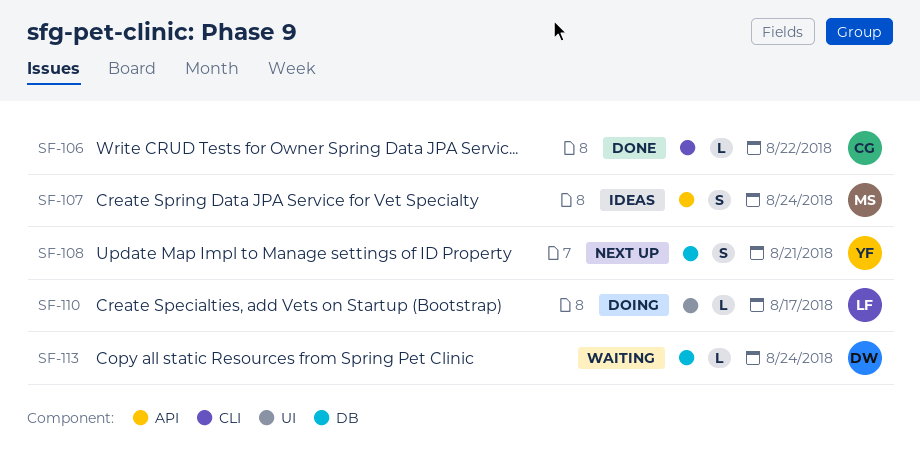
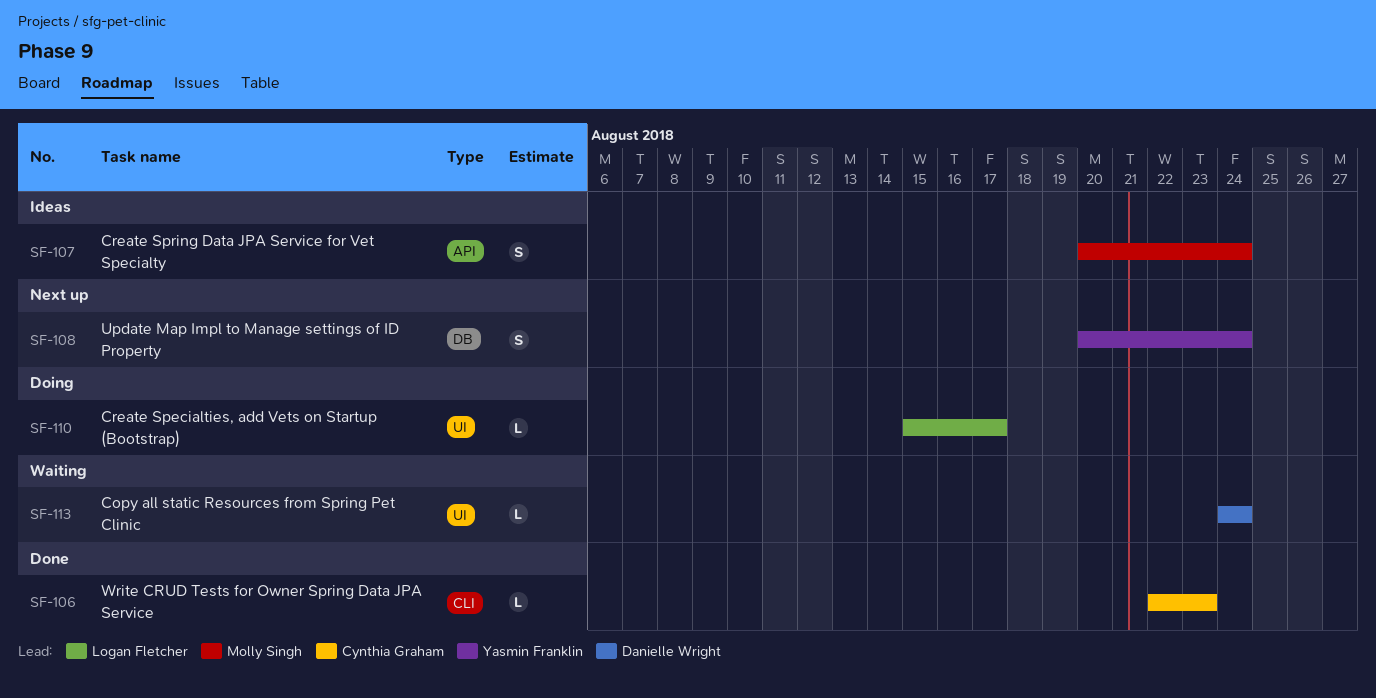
SF-106, due: Aug 22 -> Aug 23
SF-108, due: Aug 21 -> Aug 24
SF-113, label: DB -> UI

